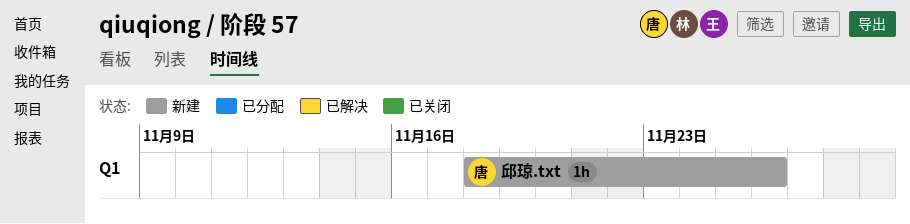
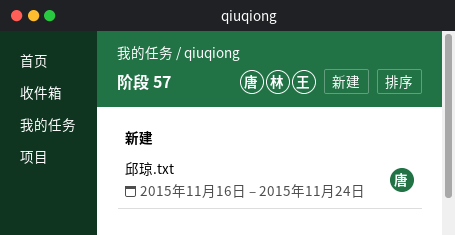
邱琼.txt, start: Nov 18 -> Nov 16
邱琼.txt, due: Nov 26 -> Nov 24

